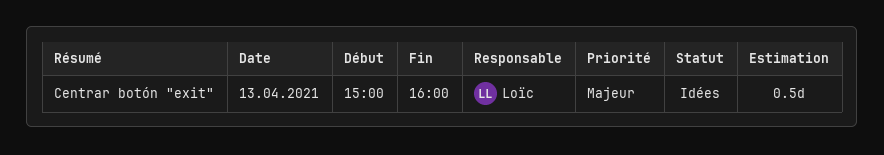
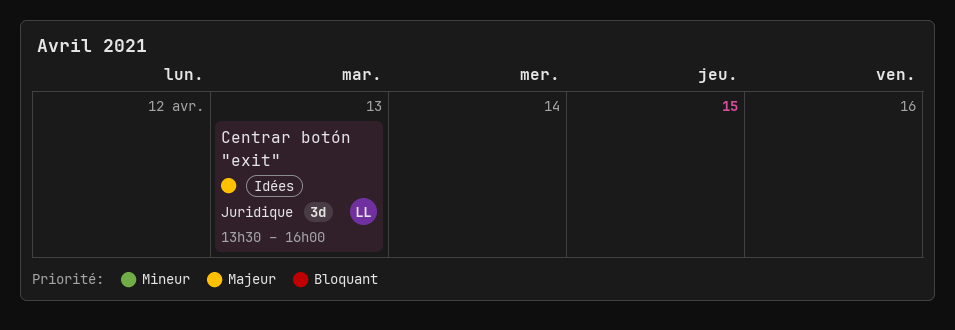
Centrar botón "exit", estimate: 0.5d -> 3d
Centrar botón "exit", begins: 15:00 -> 13:30

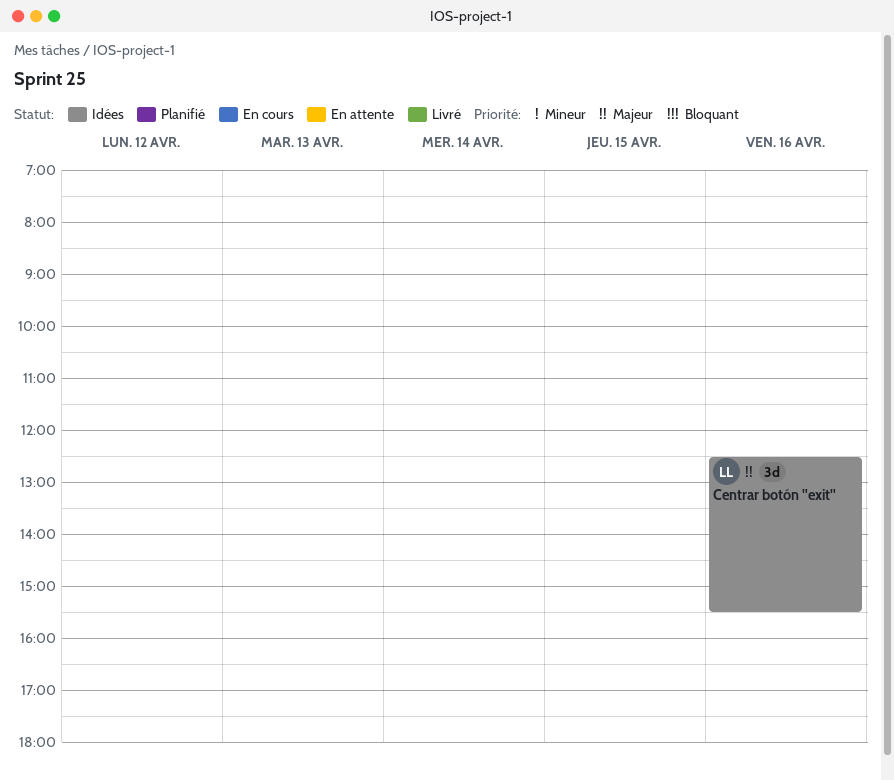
Centrar botón "exit", day: Apr 13 -> Apr 16
Centrar botón "exit", begins: 13:30 -> 12:30
Centrar botón "exit", ends: 16:00 -> 15:30

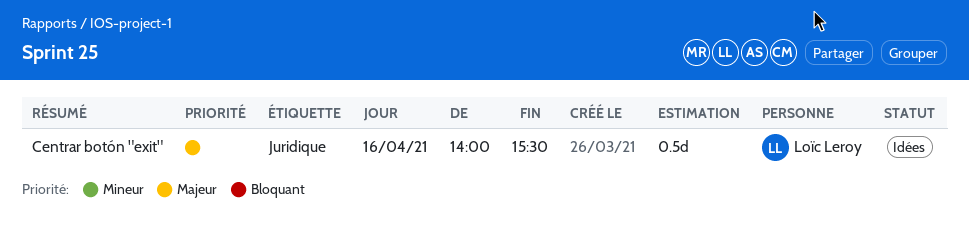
Centrar botón "exit", estimate: 3d -> 0.5d
Centrar botón "exit", begins: 12:30 -> 14:00

